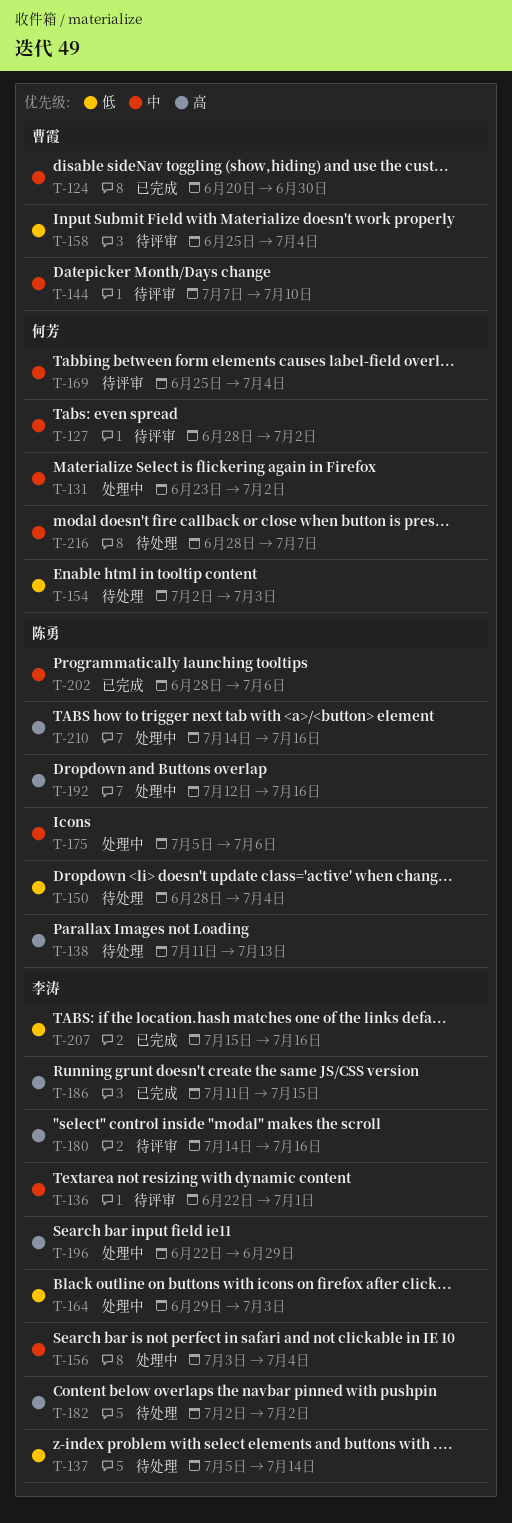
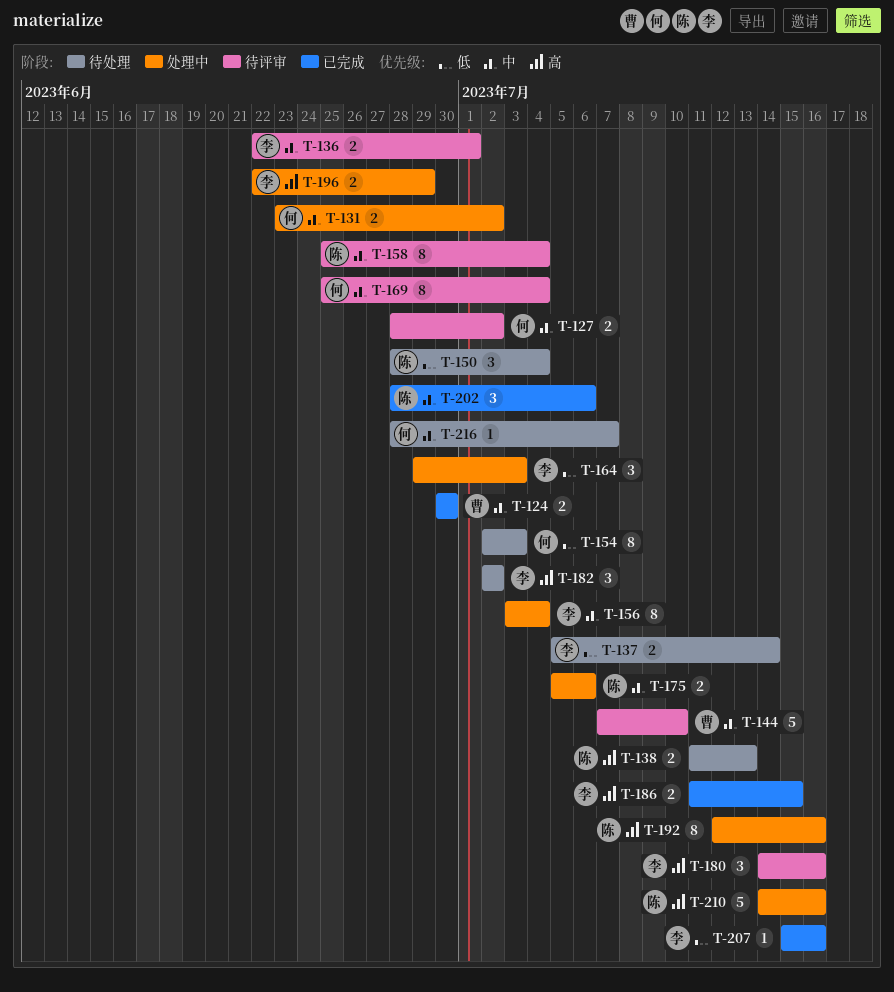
T-124, start: Jun 20 -> Jun 30
T-158, owner: 曹霞 -> 陈勇
T-158, priority: 低 -> 中

